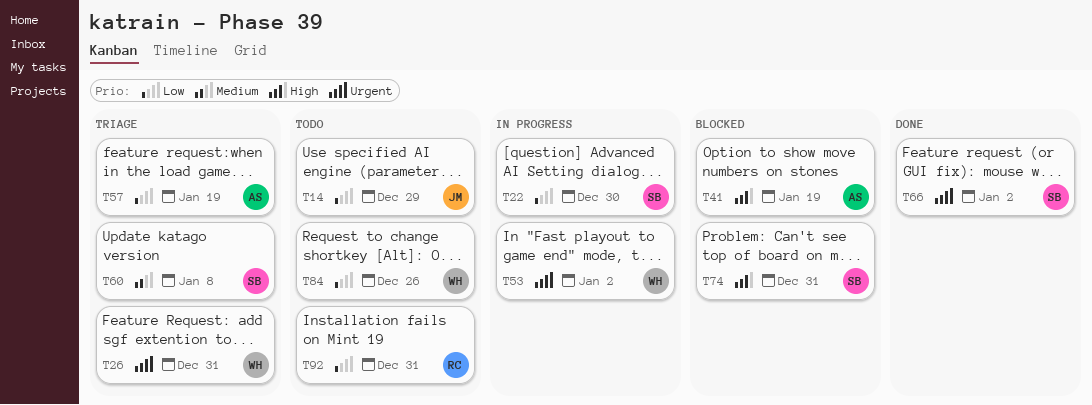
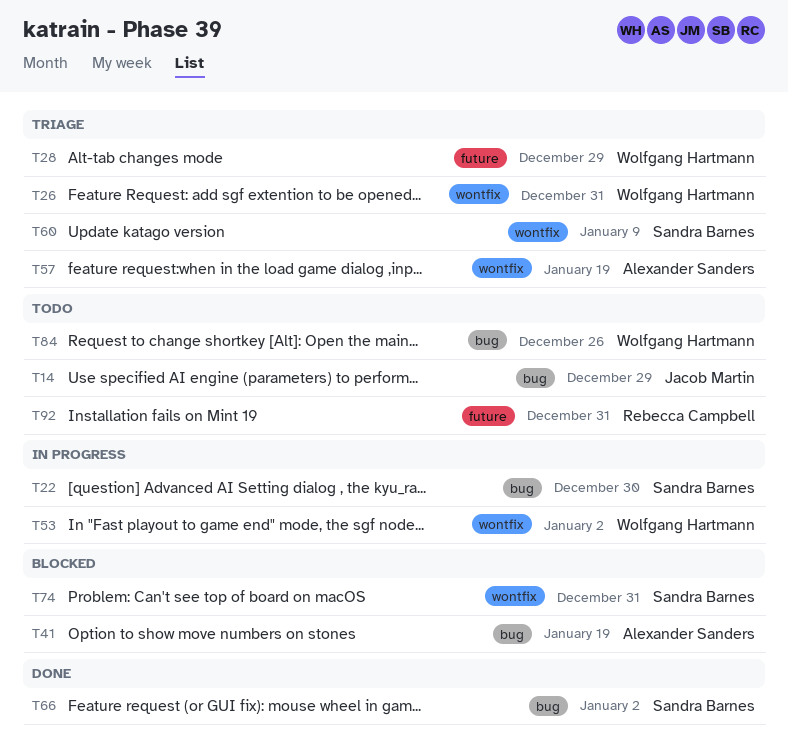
T28: none -> present
T60, due: Jan 8 -> Jan 9

